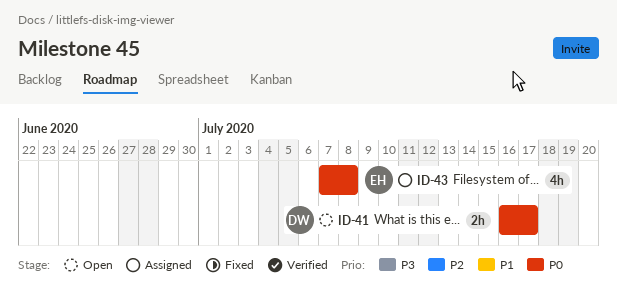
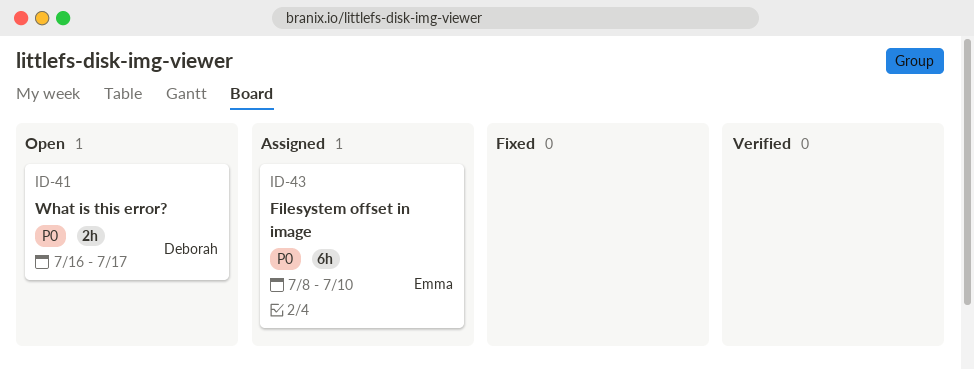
ID-43, estimate: 4h -> 6h
ID-43, start: Jul 7 -> Jul 8
ID-43, due: Jul 8 -> Jul 10

